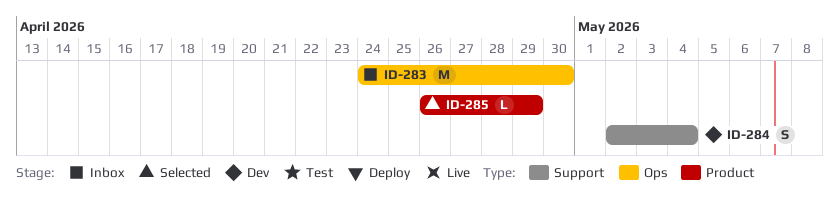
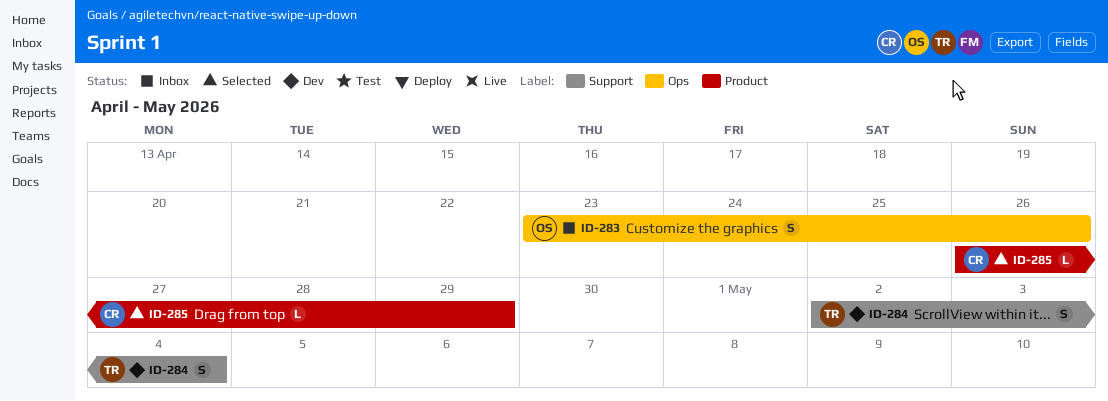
ID-283, estimate: M -> S
ID-283, start: Apr 24 -> Apr 23
ID-283, due: Apr 30 -> Apr 26

